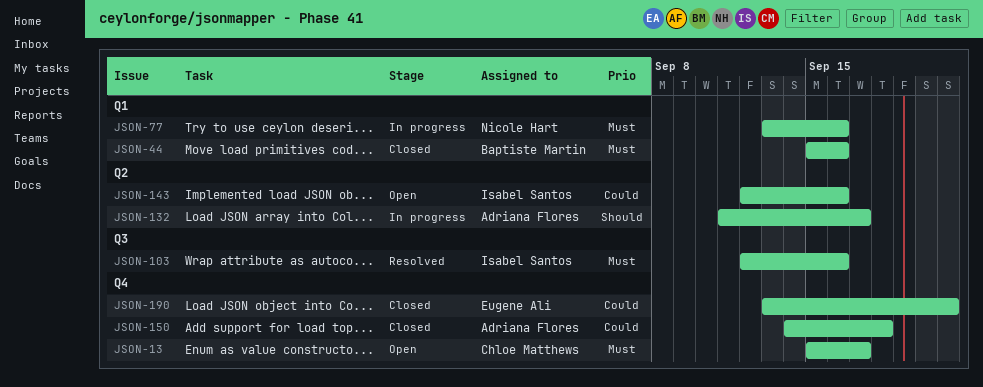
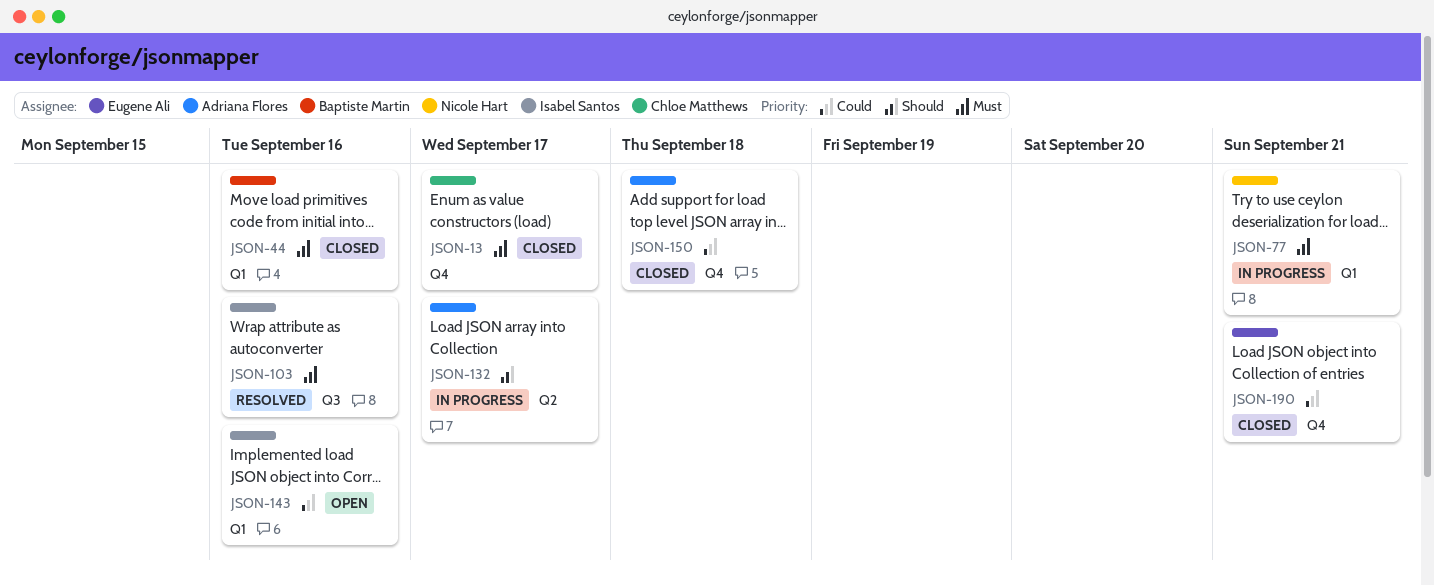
JSON-13, status: Open -> Closed
JSON-77, due: Sep 16 -> Sep 21
JSON-143, label: Q2 -> Q1

